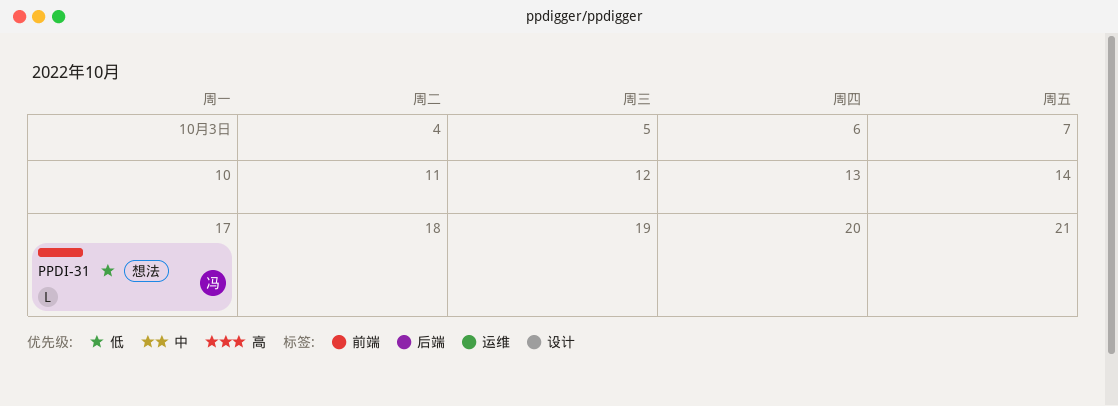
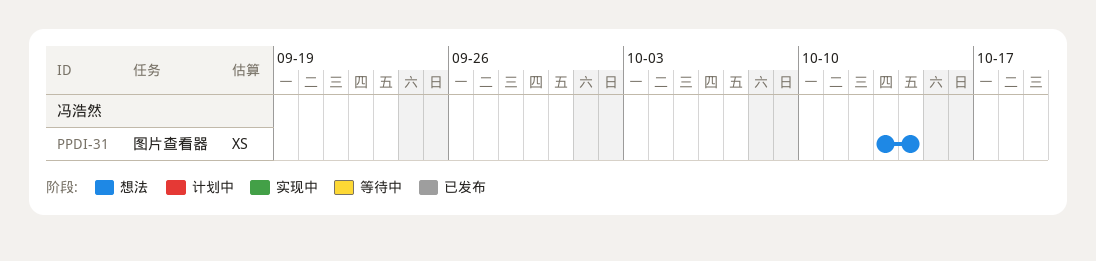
PPDI-31, estimate: L -> XS
PPDI-31, due: Oct 17 -> Oct 14

